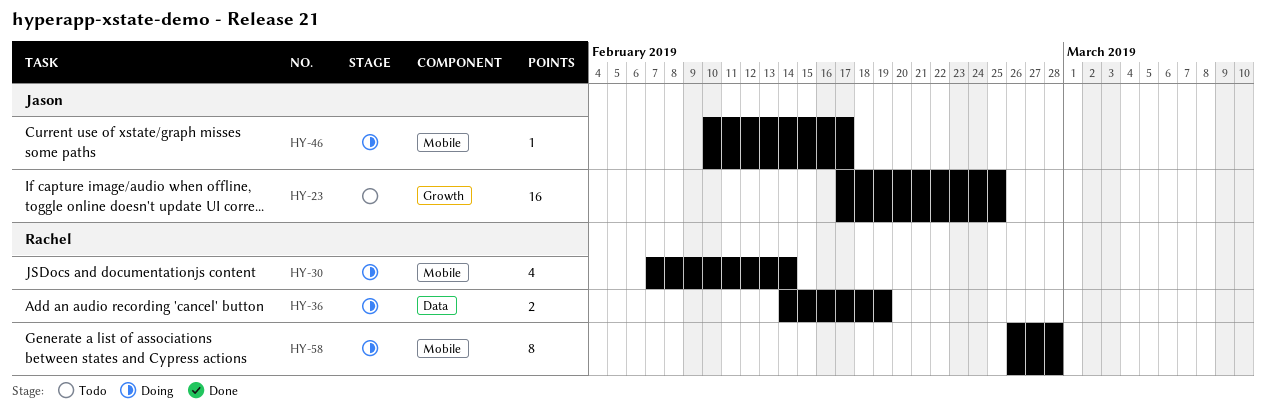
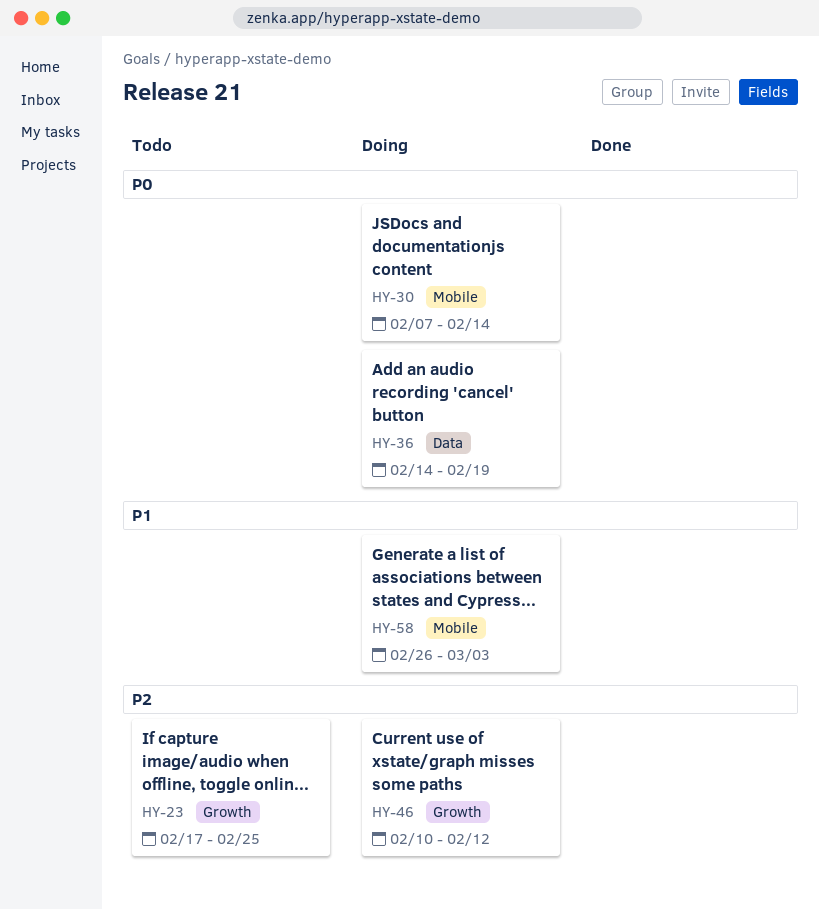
HY-46, label: Mobile -> Growth
HY-46, due: Feb 17 -> Feb 12
HY-58, due: Feb 28 -> Mar 3

